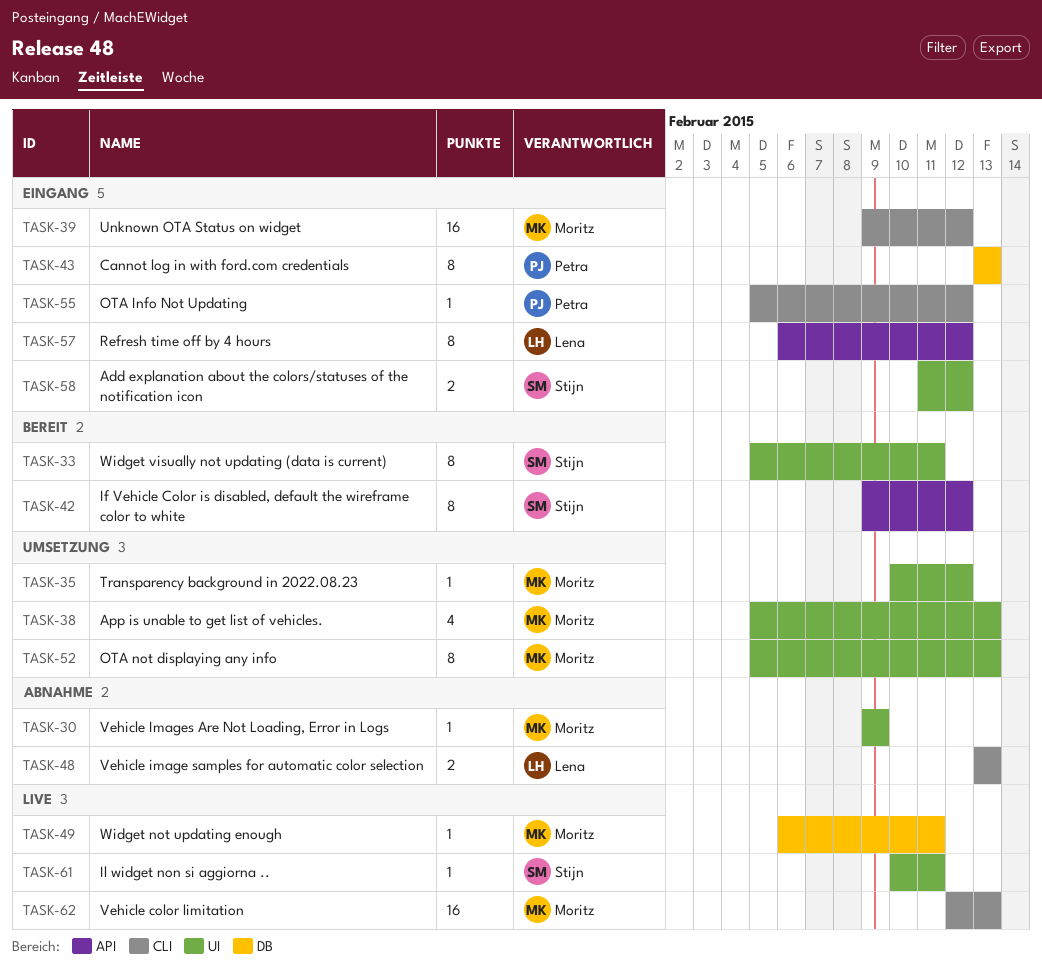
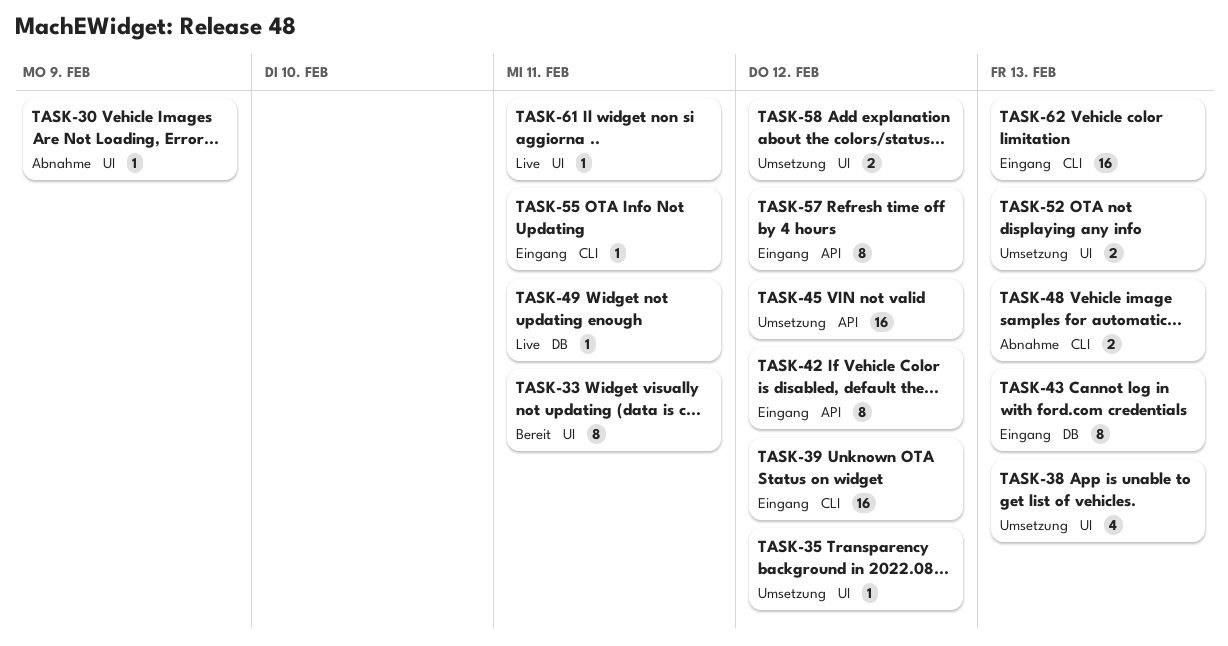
TASK-42, status: Bereit -> Eingang
TASK-45: none -> present
TASK-52, estimate: 8 -> 2
TASK-55, due: Feb 12 -> Feb 11
TASK-58, status: Eingang -> Umsetzung
TASK-62, status: Live -> Eingang

